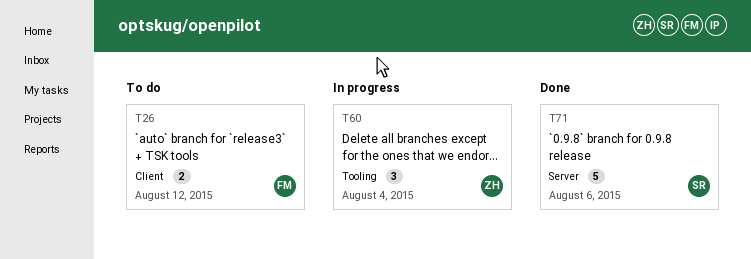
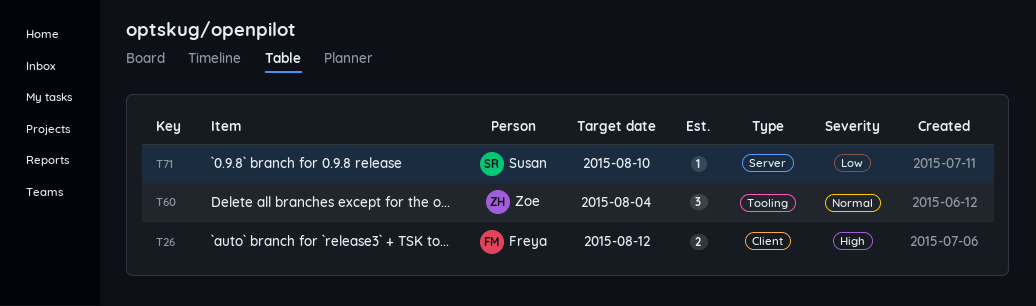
T71, estimate: 5 -> 1
T71, due: Aug 6 -> Aug 10

